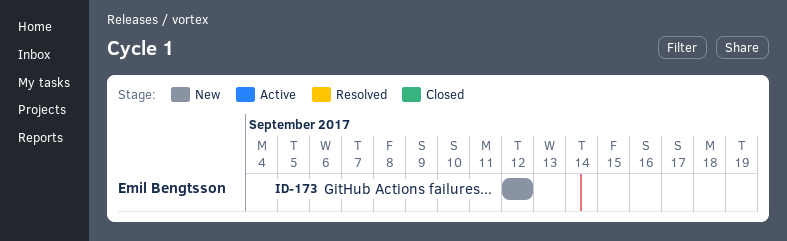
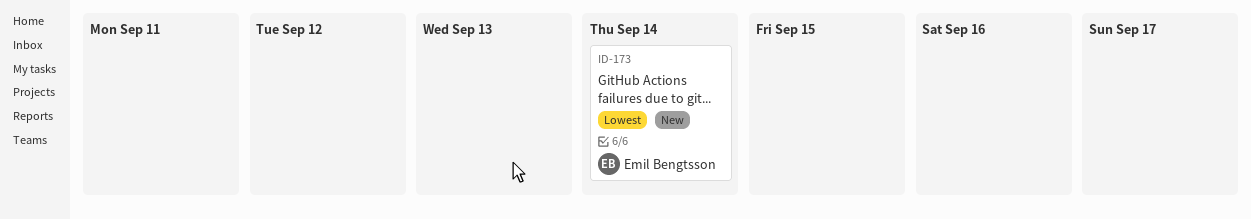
ID-173, due: Sep 12 -> Sep 14

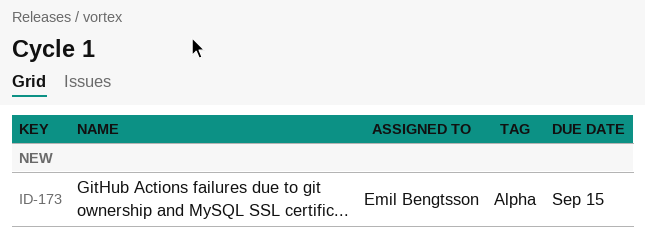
ID-173, due: Sep 14 -> Sep 15

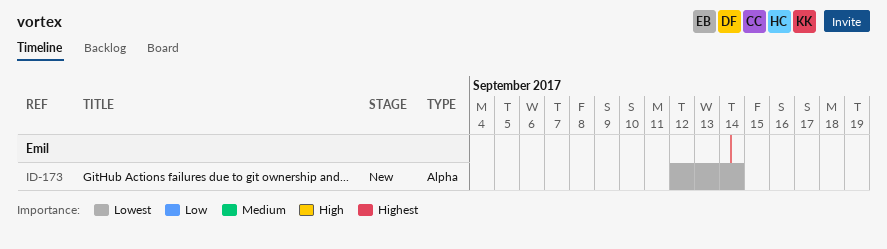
ID-173, due: Sep 15 -> Sep 14

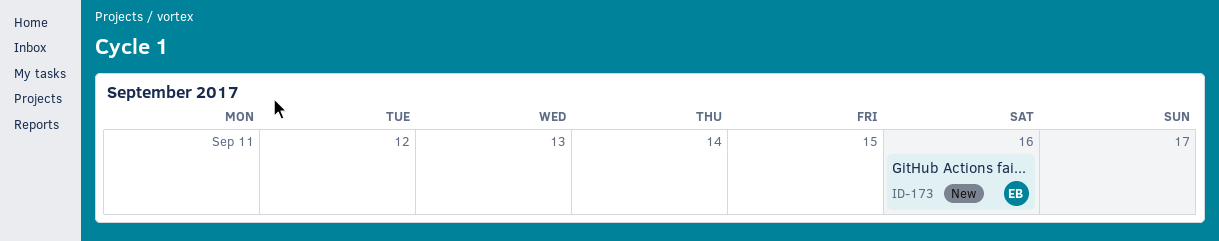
ID-173, due: Sep 14 -> Sep 16

